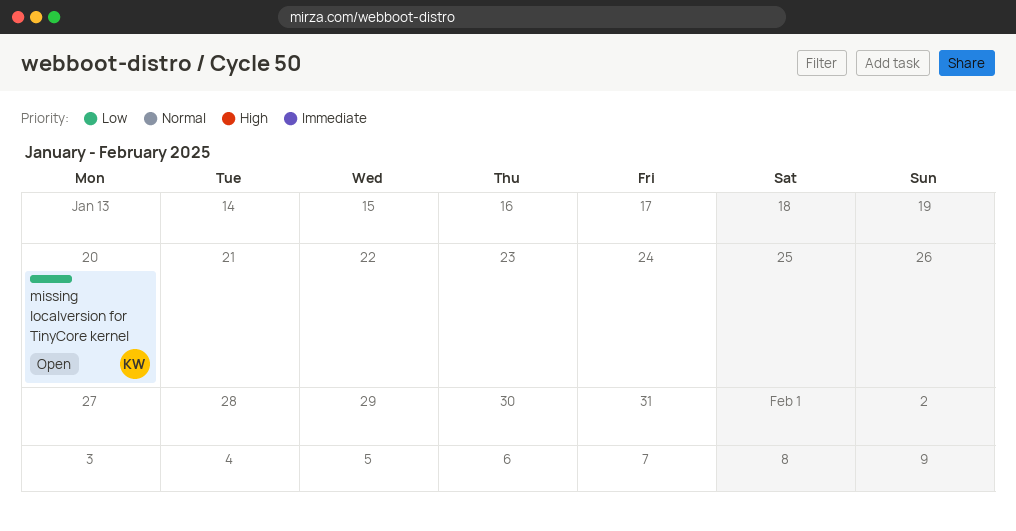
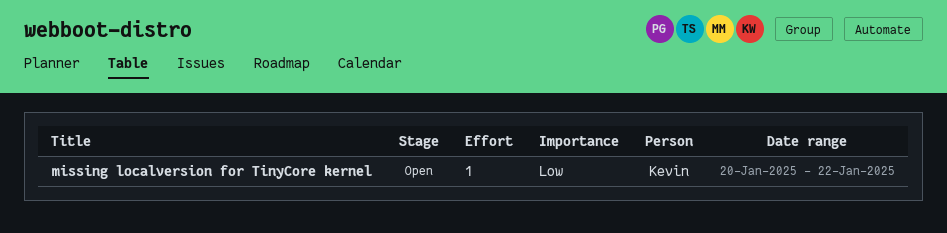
missing localversion for TinyCore kernel, due: Jan 20 -> Jan 22

